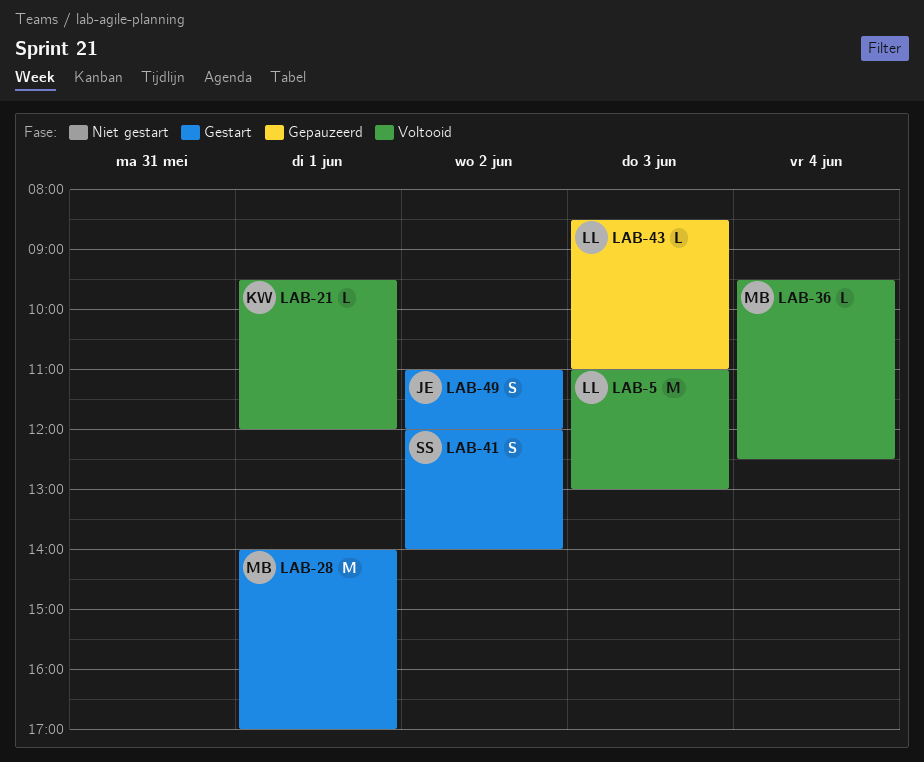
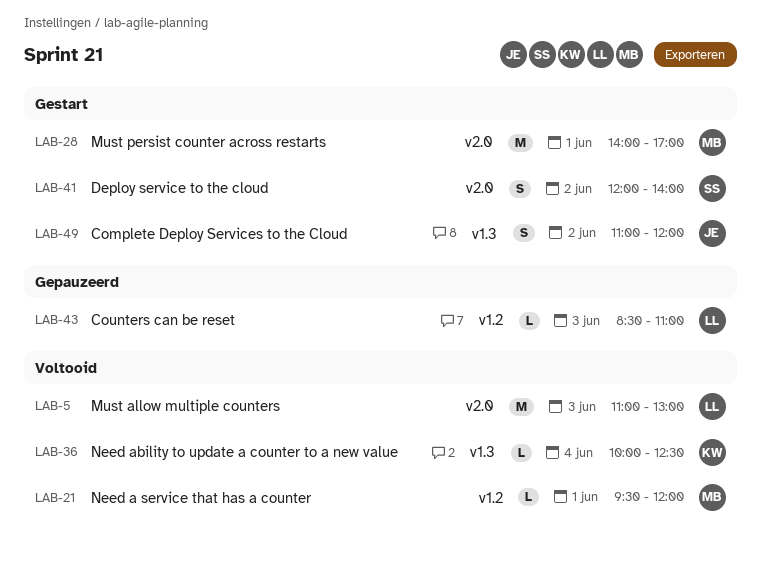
LAB-21, owner: KW -> MB
LAB-36, owner: MB -> KW
LAB-36, begins: 09:30 -> 10:00

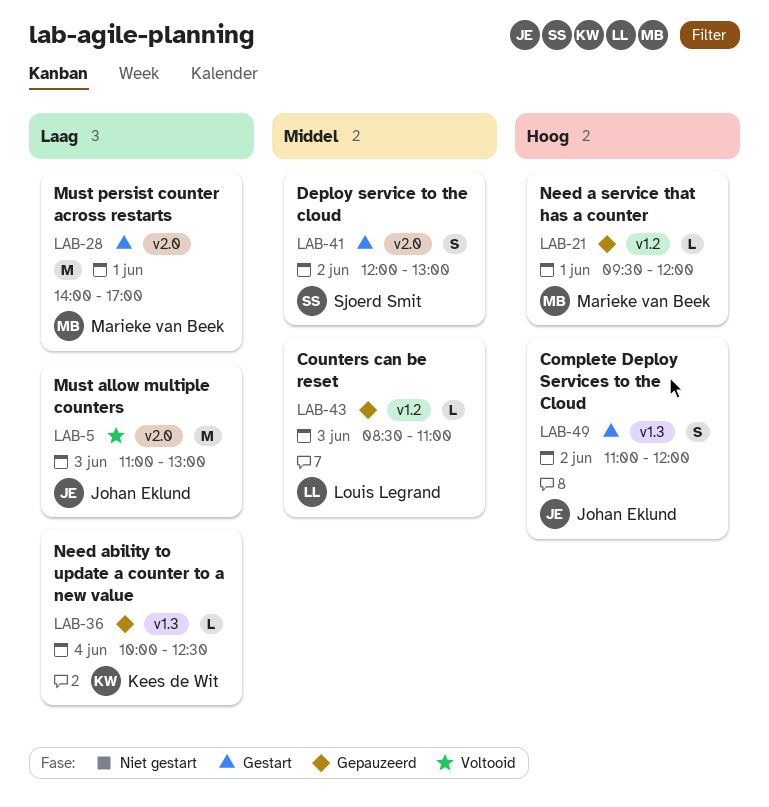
LAB-5, owner: Louis Legrand -> Johan Eklund
LAB-21, status: Voltooid -> Gepauzeerd
LAB-36, status: Voltooid -> Gepauzeerd
LAB-41, ends: 14:00 -> 13:00

